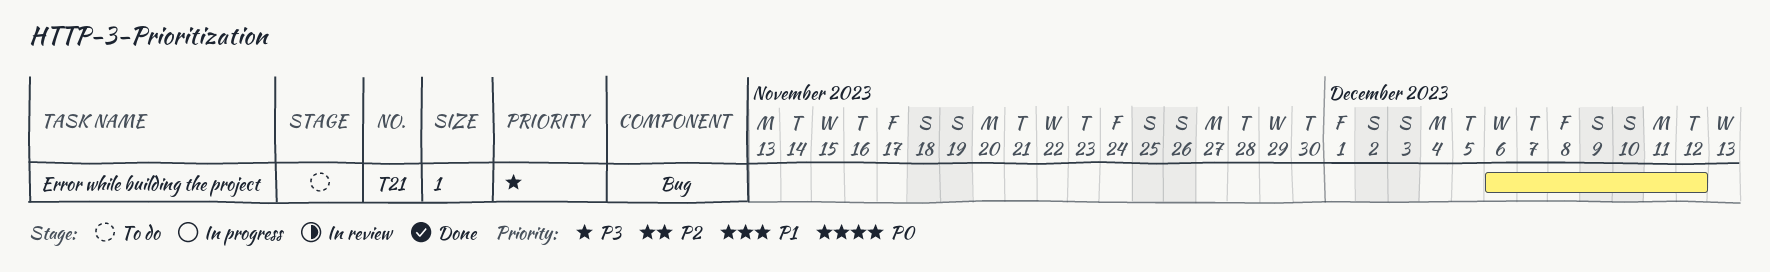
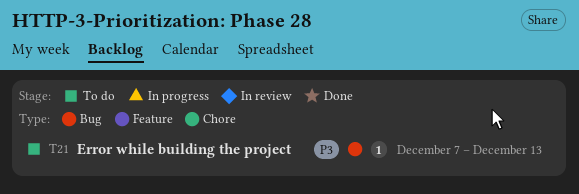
T21, start: Dec 6 -> Dec 7
T21, due: Dec 12 -> Dec 13

